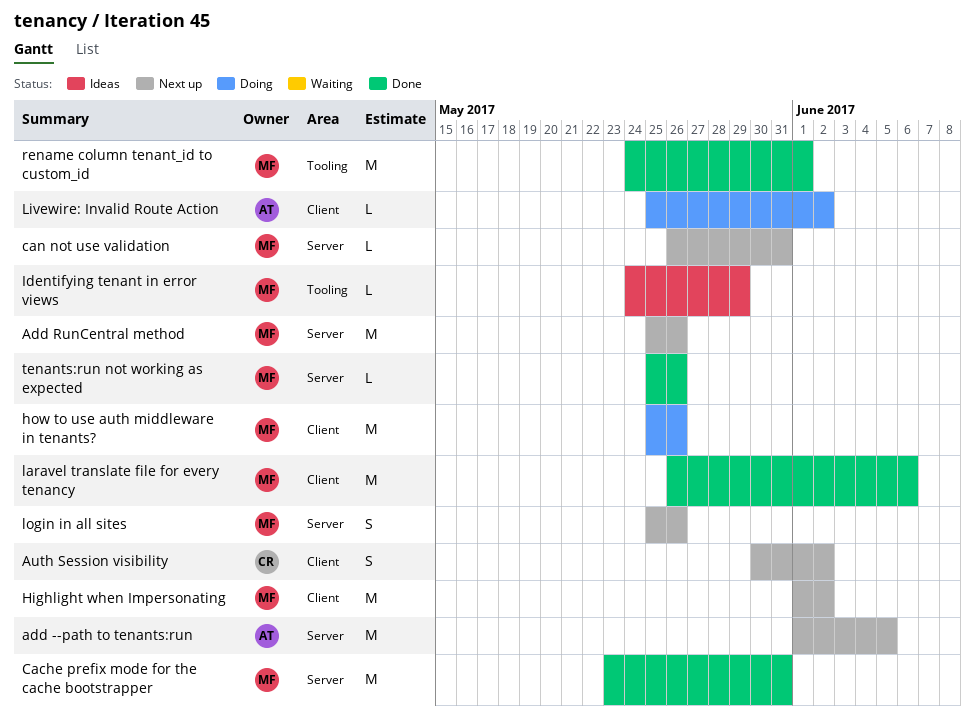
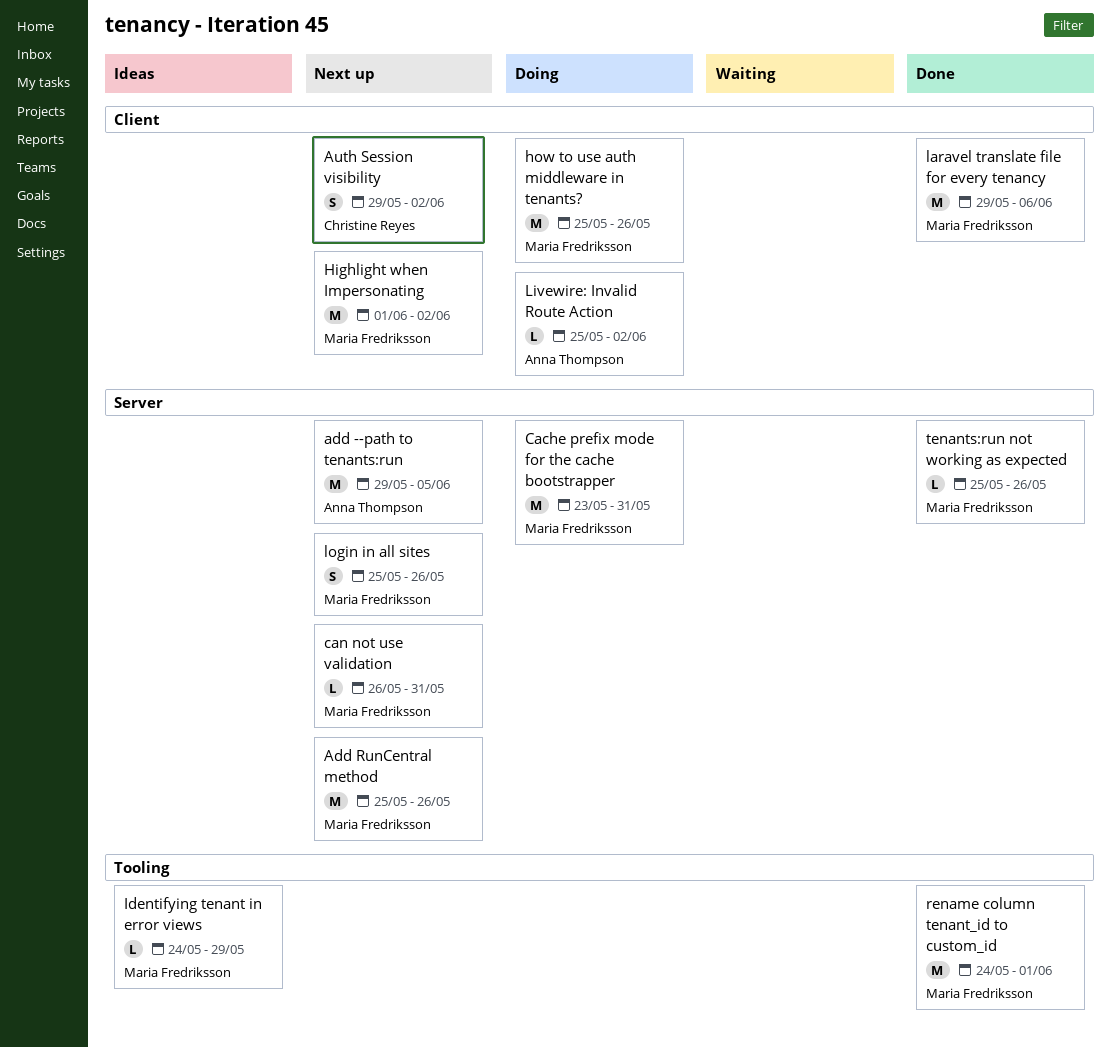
add --path to tenants:run, start: Jun 1 -> May 29
Auth Session visibility, start: May 30 -> May 29
Cache prefix mode for the cache bootstrapper, status: Done -> Doing
laravel translate file for every tenancy, start: May 26 -> May 29

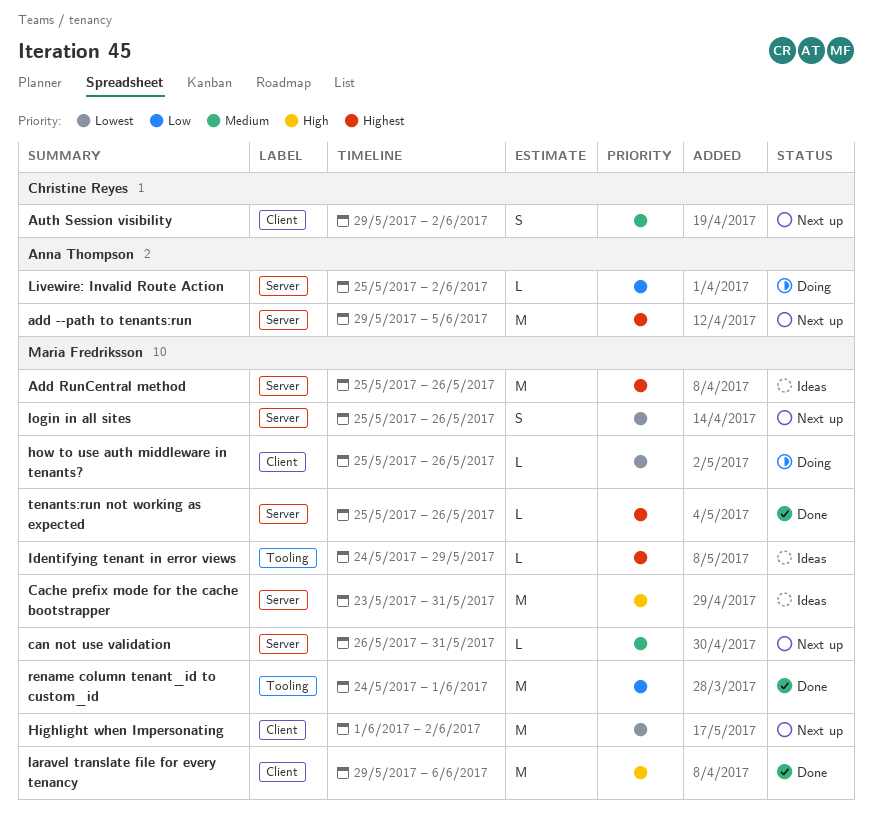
Add RunCentral method, status: Next up -> Ideas
Cache prefix mode for the cache bootstrapper, status: Doing -> Ideas
how to use auth middleware in tenants?, estimate: M -> L
Livewire: Invalid Route Action, label: Client -> Server

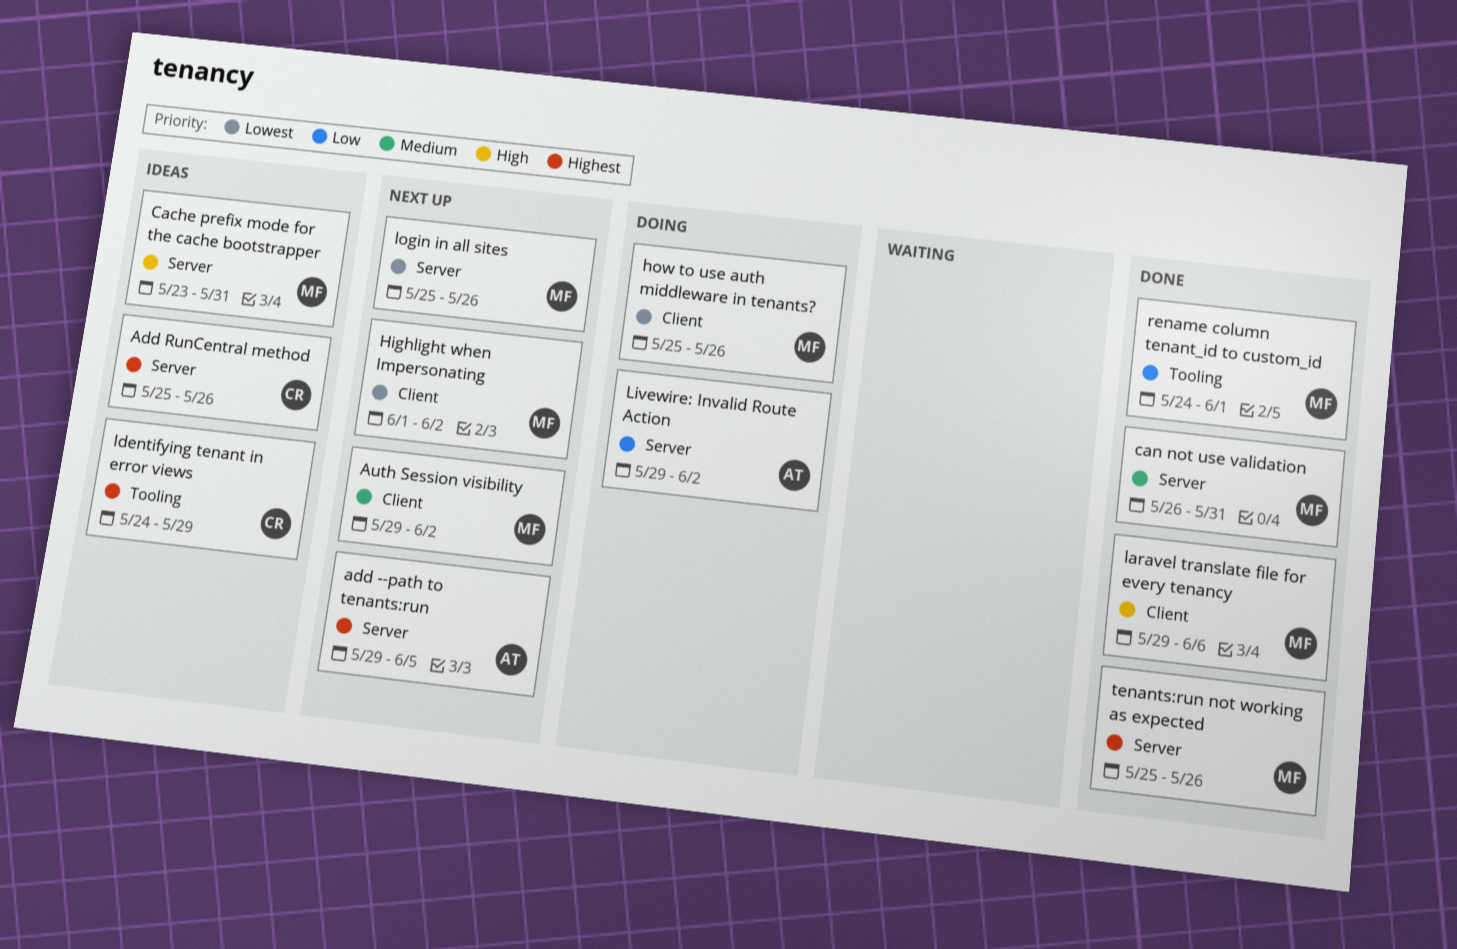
Add RunCentral method, owner: Maria Fredriksson -> Christine Reyes
Auth Session visibility, owner: Christine Reyes -> Maria Fredriksson
can not use validation, status: Next up -> Done
Identifying tenant in error views, owner: Maria Fredriksson -> Christine Reyes
Livewire: Invalid Route Action, start: May 25 -> May 29

